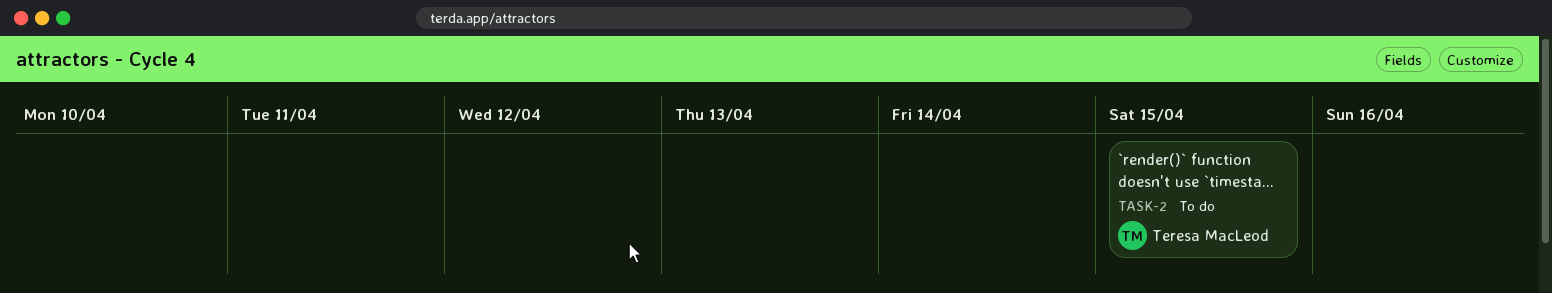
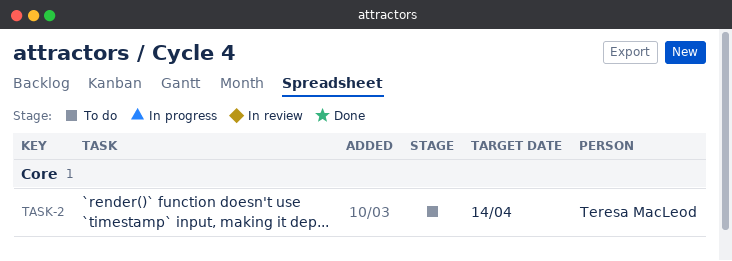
TASK-2, due: Apr 15 -> Apr 14

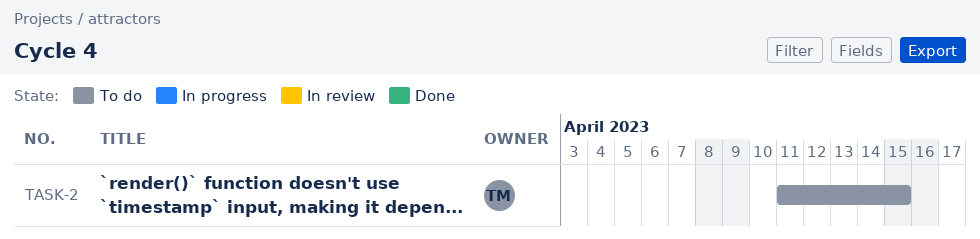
TASK-2, due: Apr 14 -> Apr 15

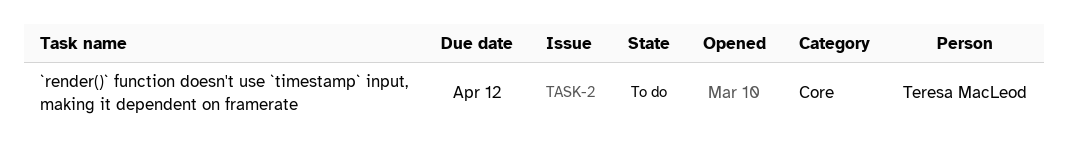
TASK-2, due: Apr 15 -> Apr 12

